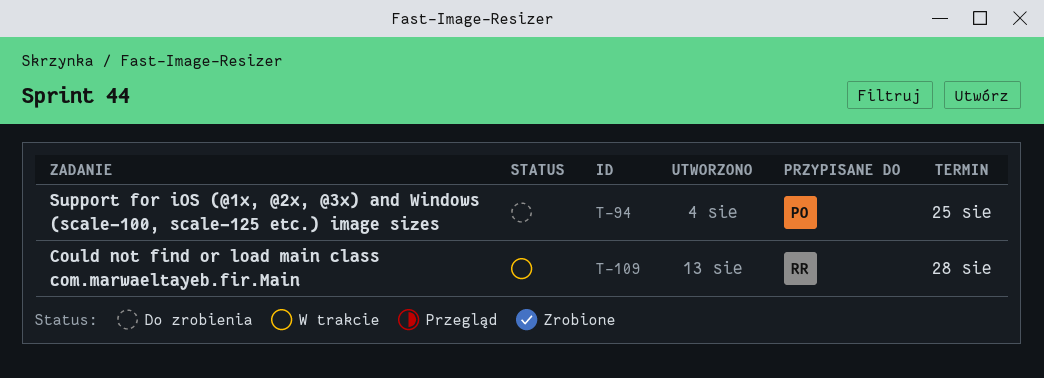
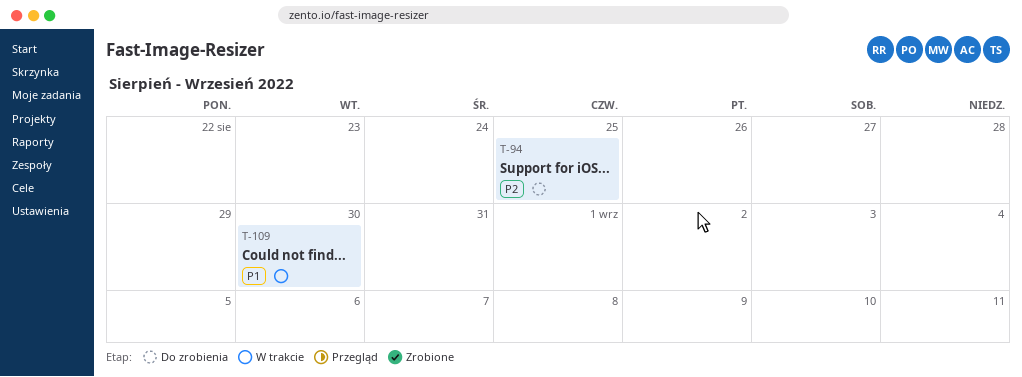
T-109, due: Aug 28 -> Aug 30

